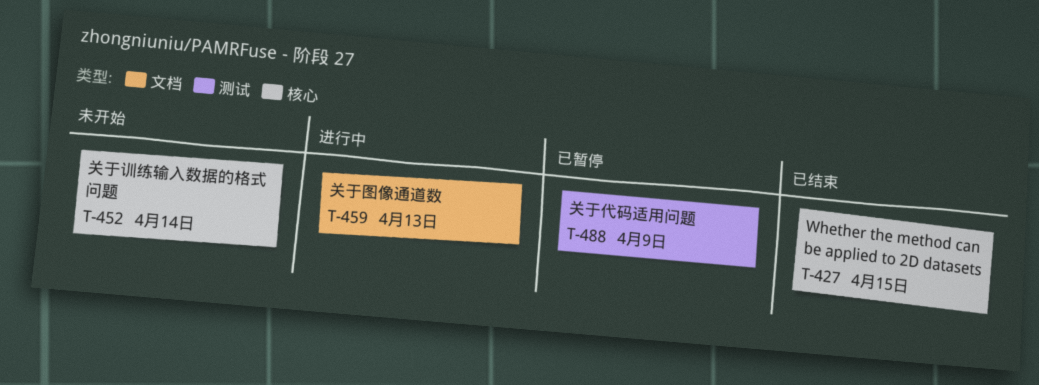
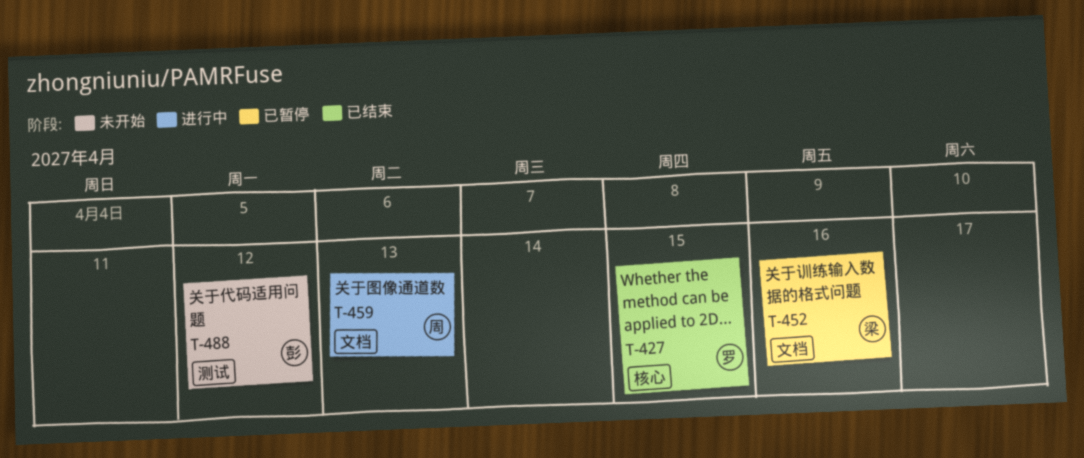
T-452, status: 未开始 -> 已暂停
T-452, label: 核心 -> 文档
T-452, due: Apr 14 -> Apr 16
T-488, status: 已暂停 -> 未开始
T-488, due: Apr 9 -> Apr 12

